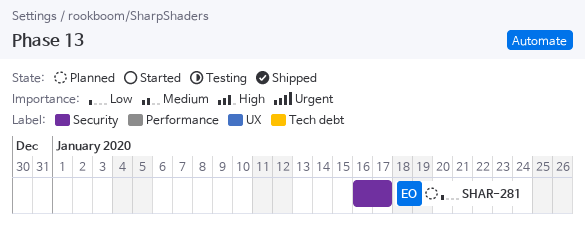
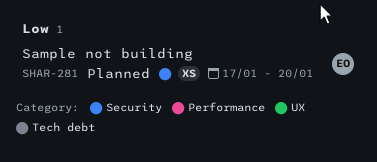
SHAR-281, start: Jan 16 -> Jan 17
SHAR-281, due: Jan 17 -> Jan 20

